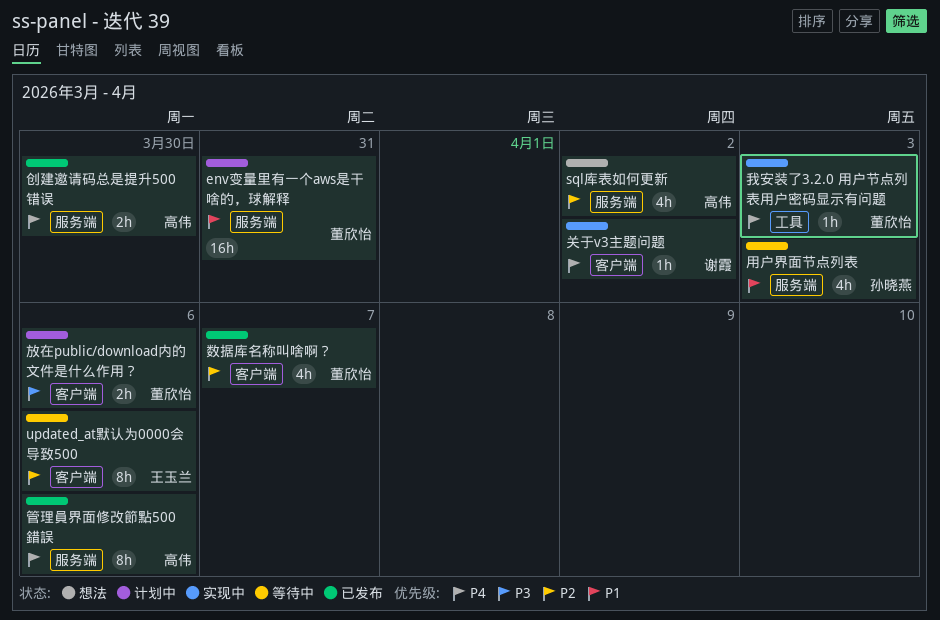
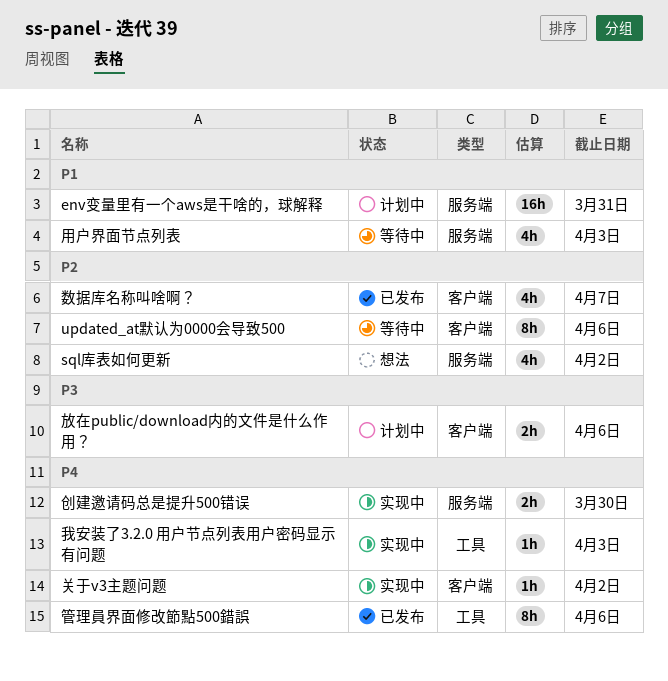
创建邀请码总是提升500错误, status: 已发布 -> 实现中
管理員界面修改節點500錯誤, label: 服务端 -> 工具

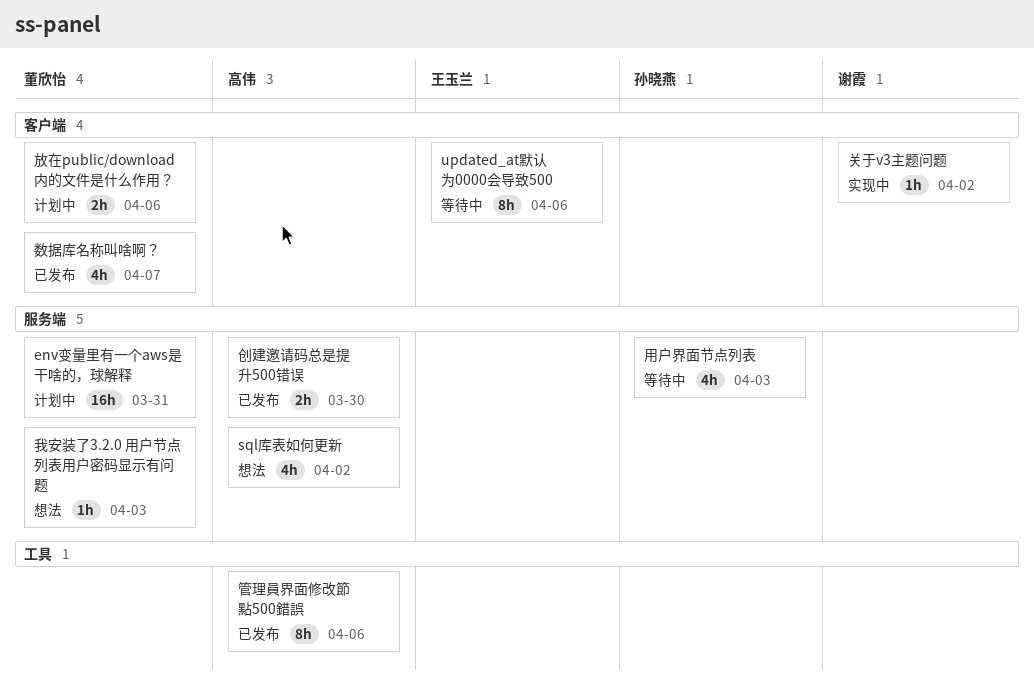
创建邀请码总是提升500错误, status: 实现中 -> 已发布
我安装了3.2.0 用户节点列表用户密码显示有问题, status: 实现中 -> 想法
我安装了3.2.0 用户节点列表用户密码显示有问题, label: 工具 -> 服务端

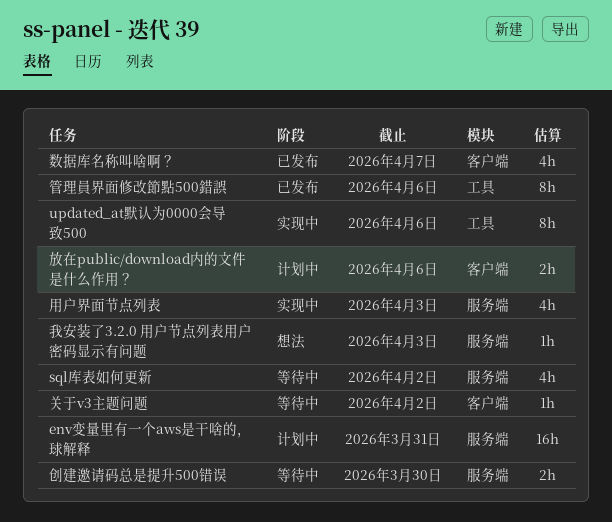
sql库表如何更新, status: 想法 -> 等待中
updated_at默认为0000会导致500, status: 等待中 -> 实现中
updated_at默认为0000会导致500, label: 客户端 -> 工具
关于v3主题问题, status: 实现中 -> 等待中
创建邀请码总是提升500错误, status: 已发布 -> 等待中
用户界面节点列表, status: 等待中 -> 实现中

